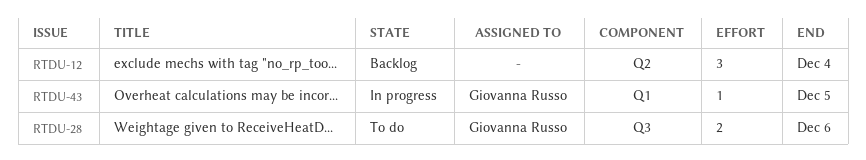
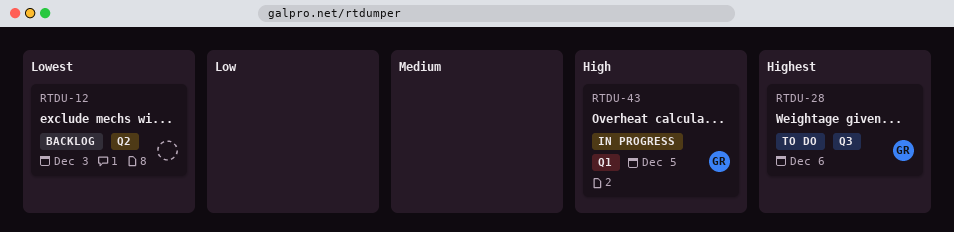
RTDU-12, due: Dec 4 -> Dec 3

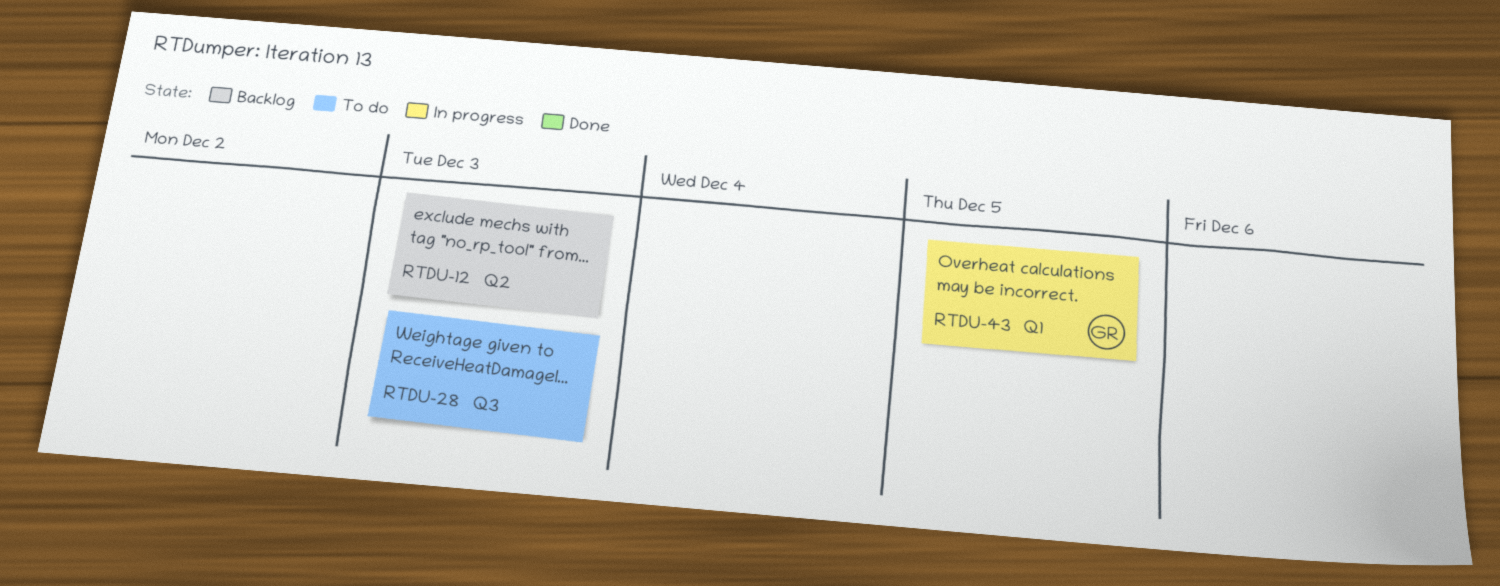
RTDU-28, owner: GR -> none
RTDU-28, due: Dec 6 -> Dec 3

